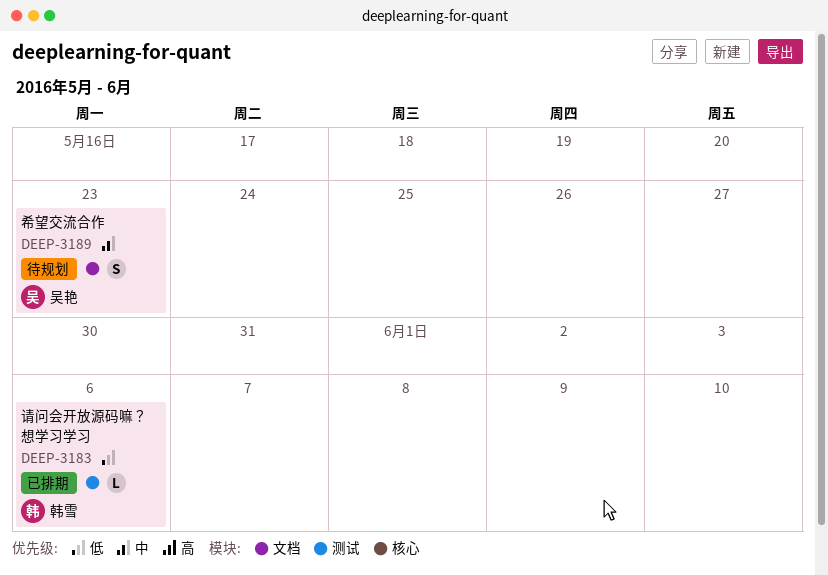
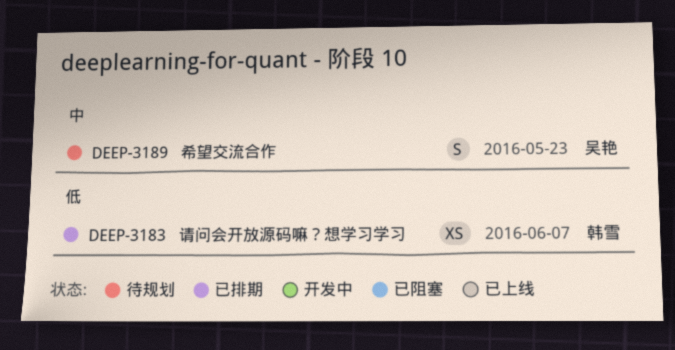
DEEP-3183, estimate: L -> XS
DEEP-3183, due: Jun 6 -> Jun 7

